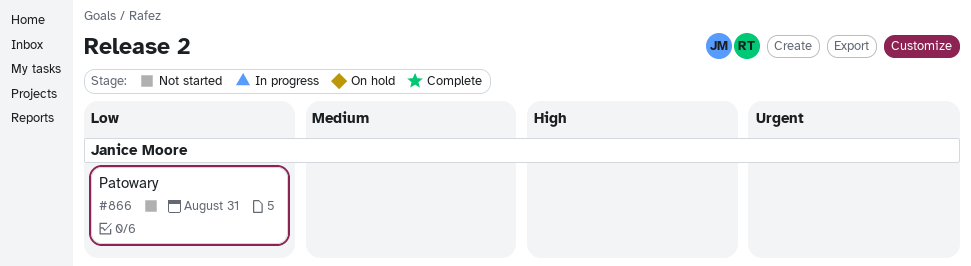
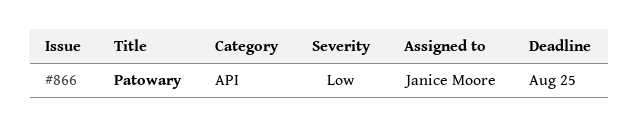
#866, due: Aug 31 -> Aug 25

